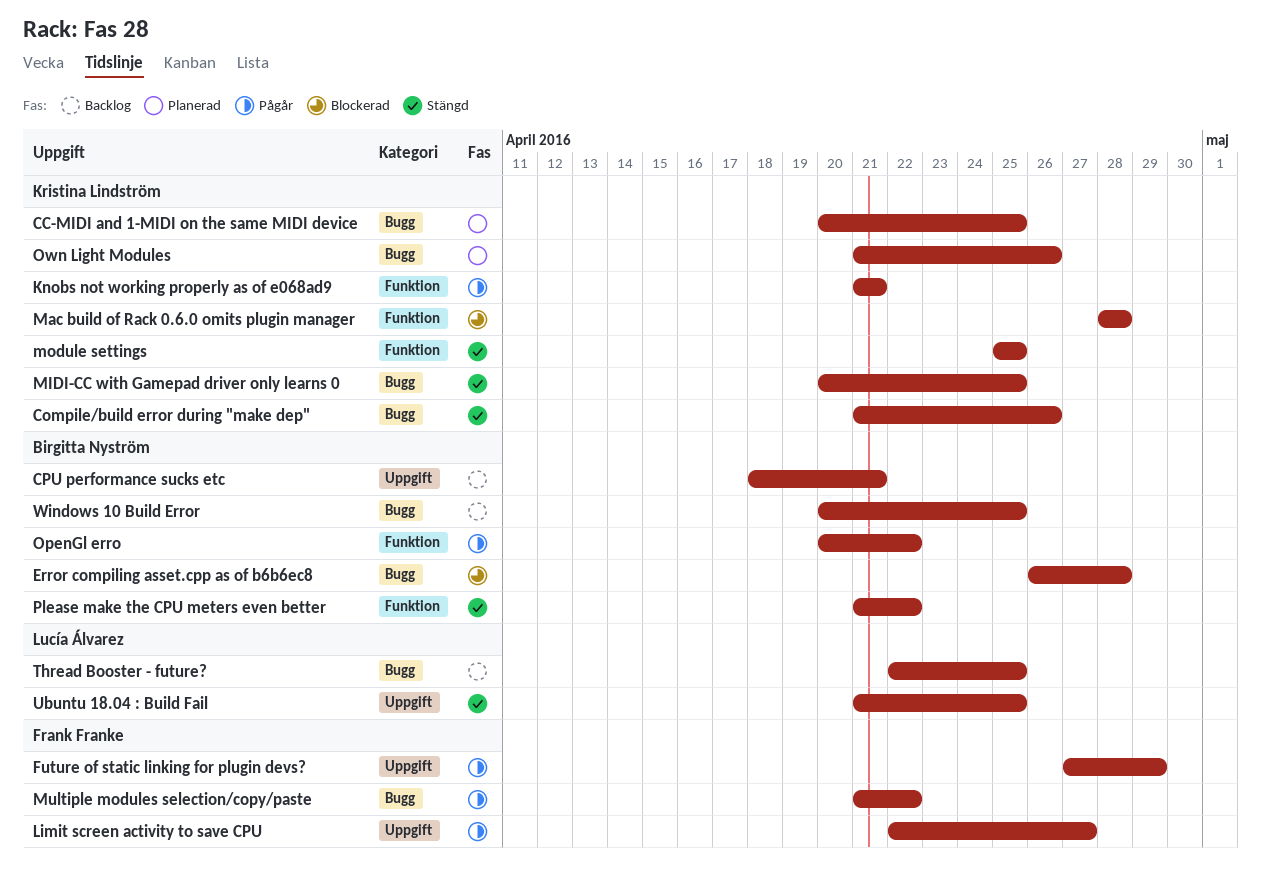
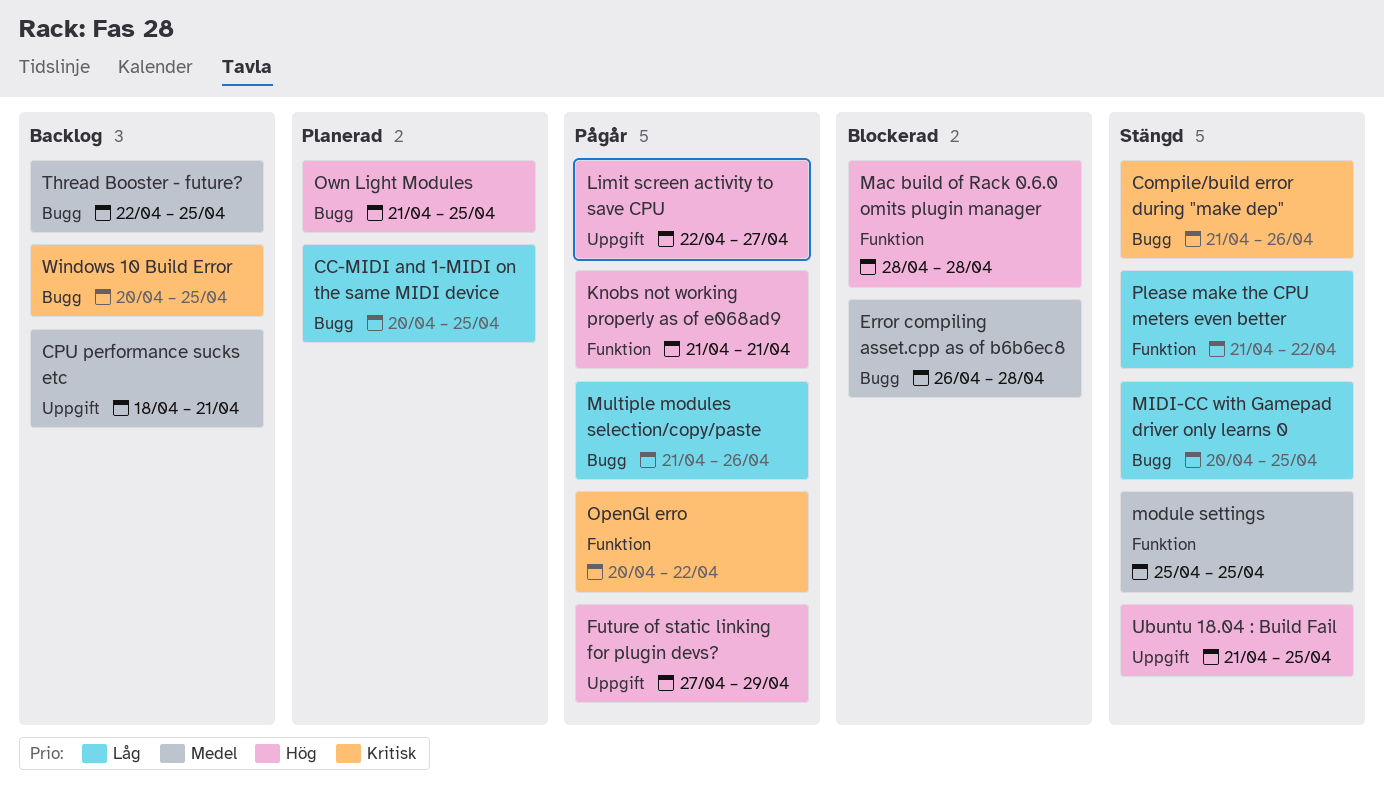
Multiple modules selection/copy/paste, due: Apr 22 -> Apr 26
Own Light Modules, due: Apr 26 -> Apr 25

